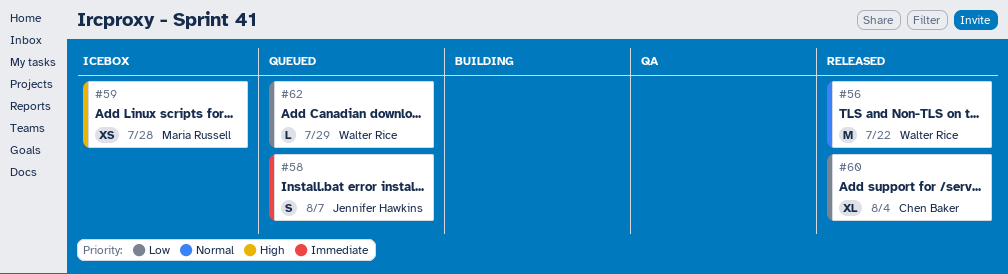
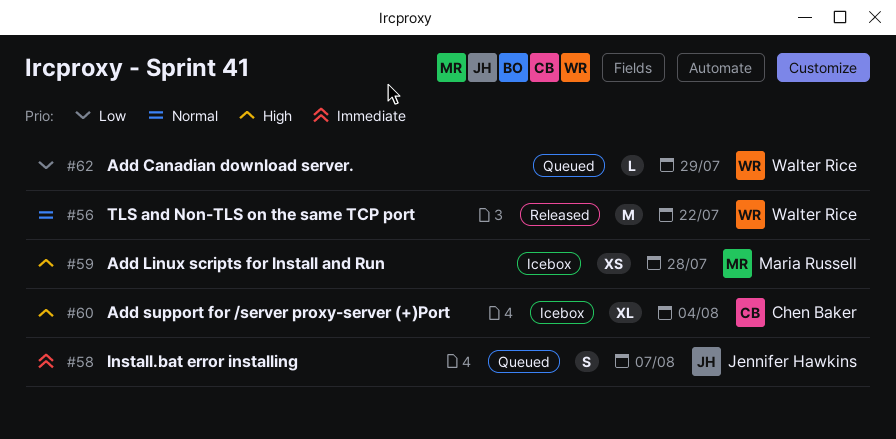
#60, status: Released -> Icebox
#60, priority: Low -> High

